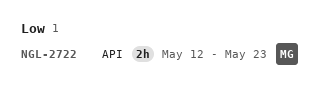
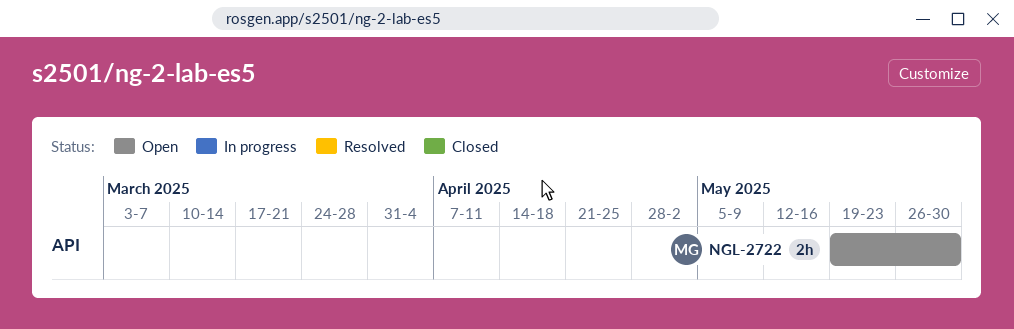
NGL-2722, start: May 12 -> May 19
NGL-2722, due: May 23 -> May 30

